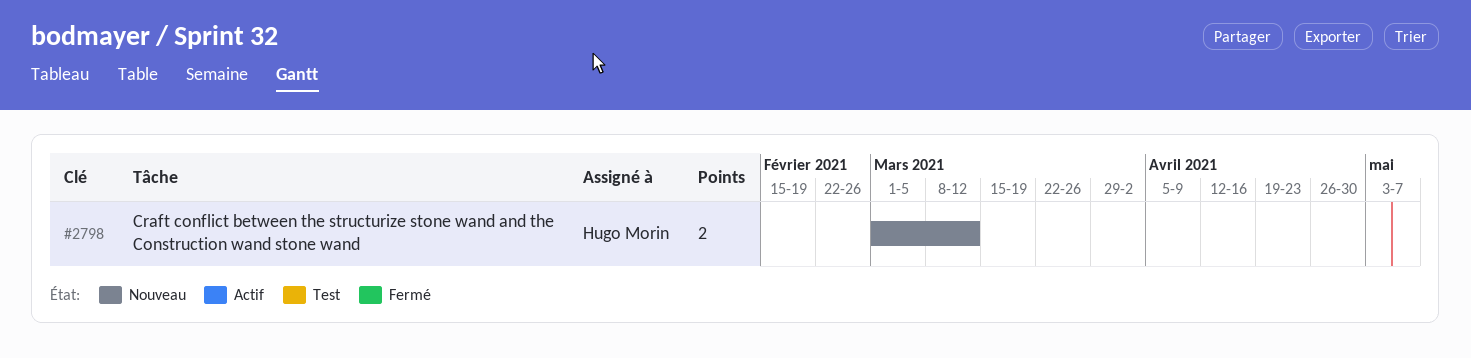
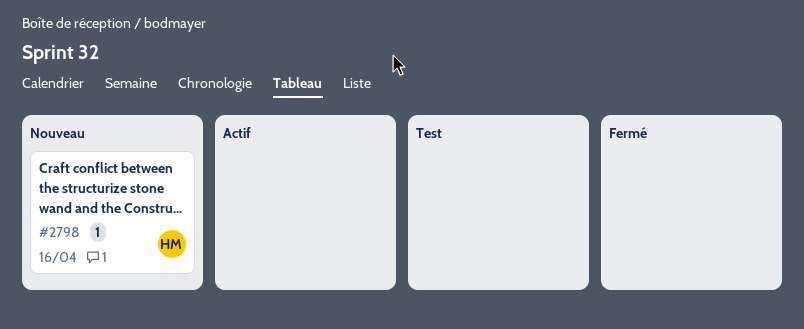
#2798, estimate: 2 -> 1
#2798, due: Mar 12 -> Apr 16

